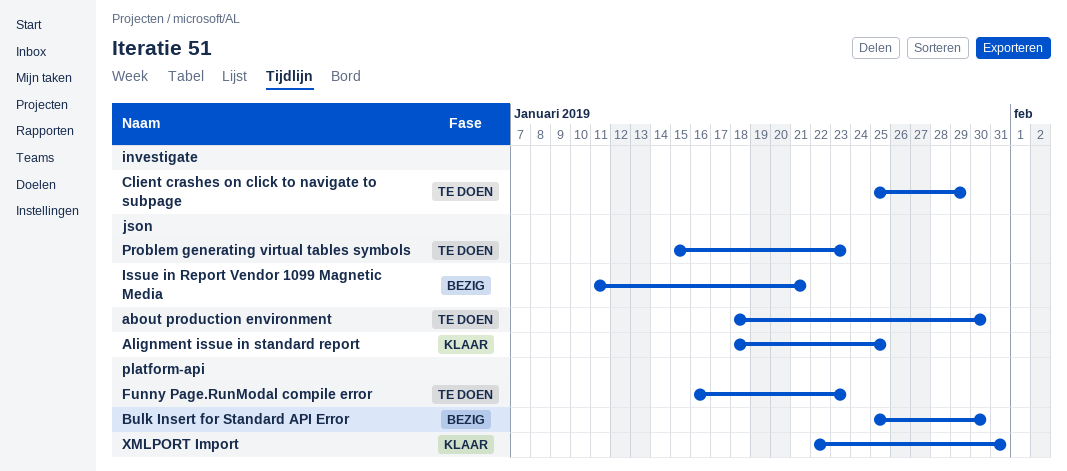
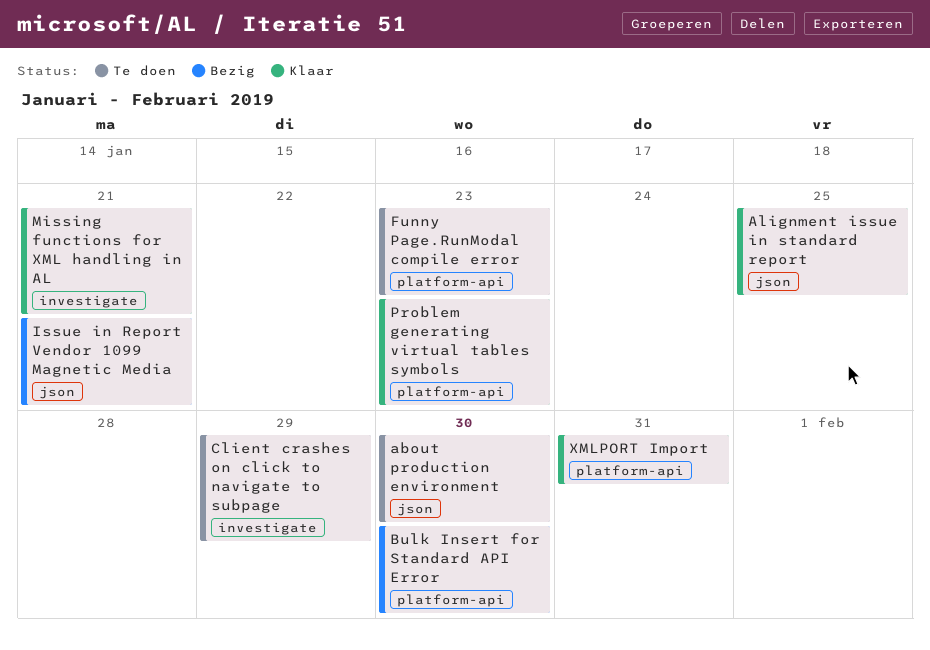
Missing functions for XML handling in AL: none -> present
Problem generating virtual tables symbols, status: Te doen -> Klaar
Problem generating virtual tables symbols, label: json -> platform-api

